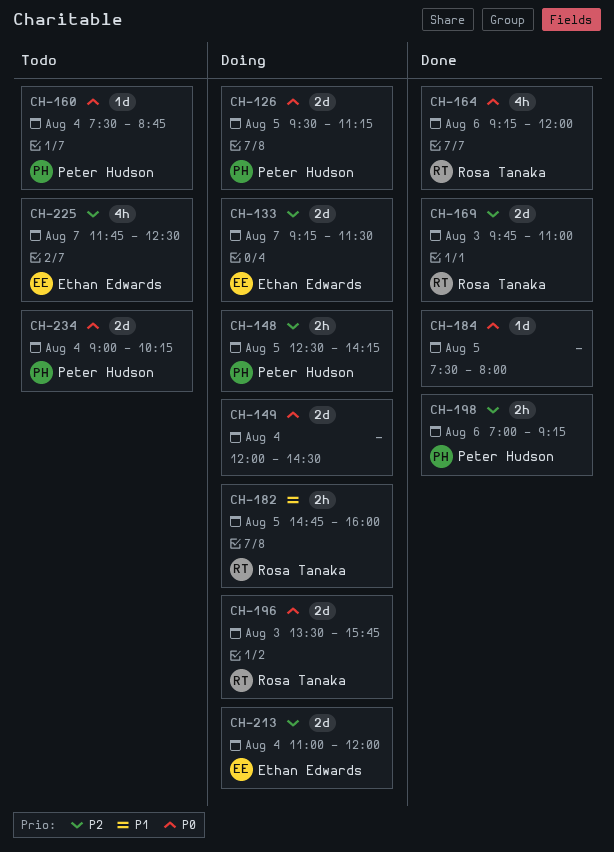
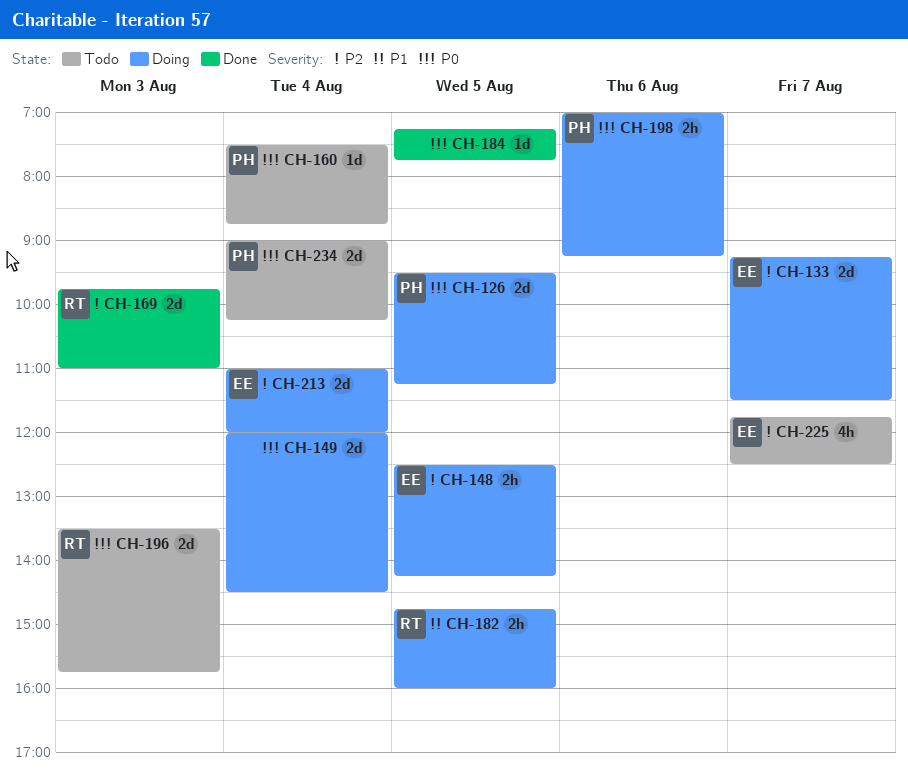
CH-148, owner: Peter Hudson -> Ethan Edwards
CH-164: present -> none
CH-184, begins: 07:30 -> 07:15
CH-184, ends: 08:00 -> 07:45
CH-196, status: Doing -> Todo
CH-198, status: Done -> Doing
CH-198, priority: P2 -> P0

